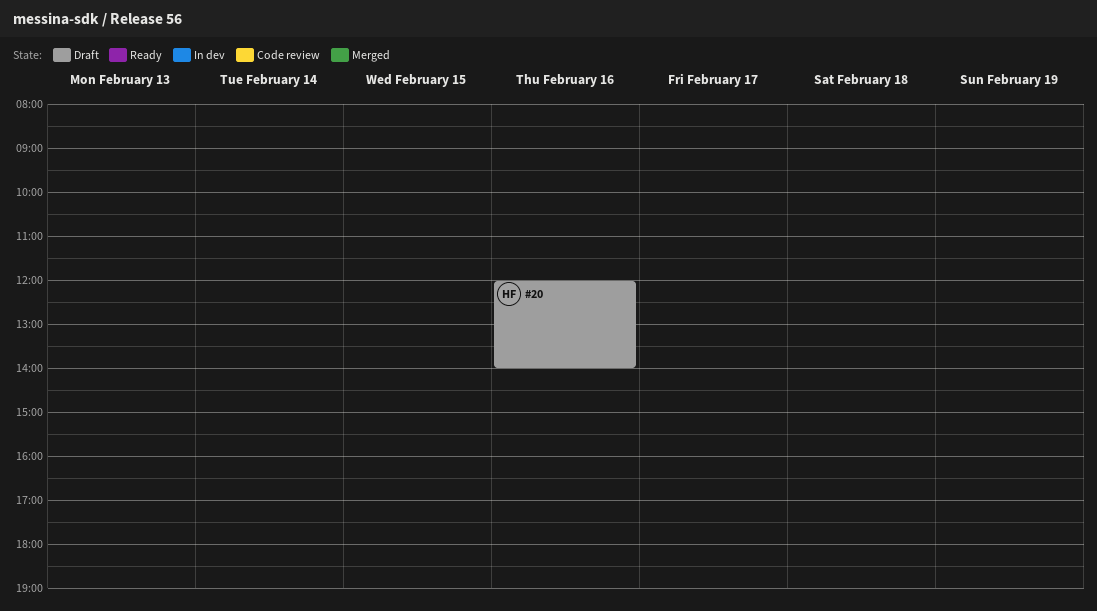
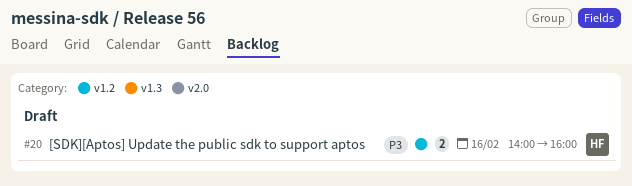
#20, begins: 12:00 -> 14:00
#20, ends: 14:00 -> 16:00

